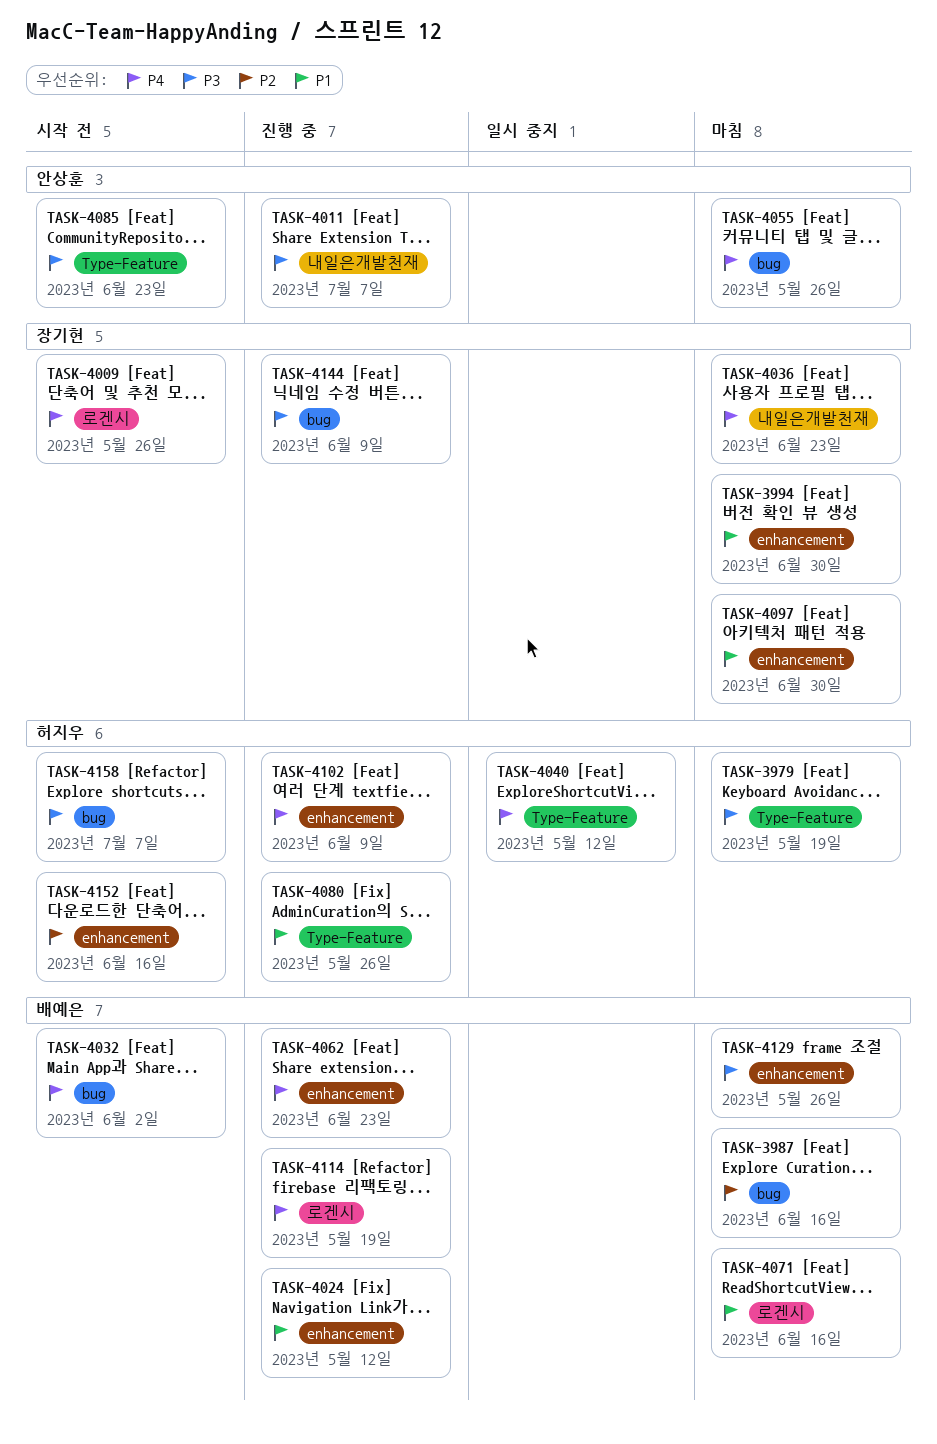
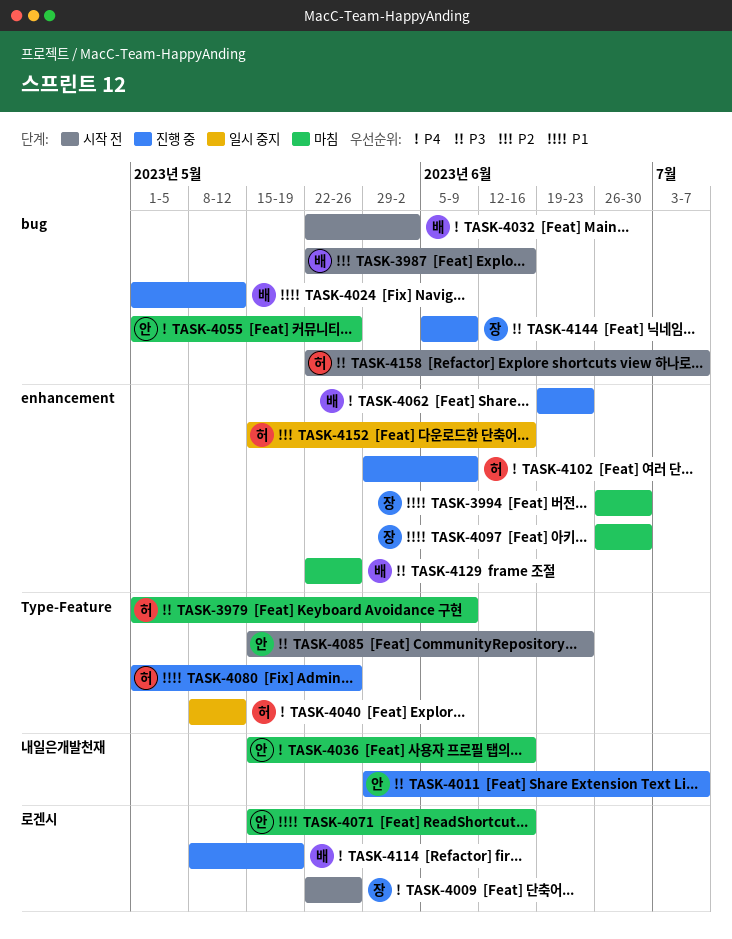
TASK-3979, due: May 19 -> Jun 9
TASK-3987, status: 마침 -> 시작 전
TASK-4024, label: enhancement -> bug
TASK-4036, owner: 장기현 -> 안상훈
TASK-4036, due: Jun 23 -> Jun 16
TASK-4071, owner: 배예은 -> 안상훈
TASK-4152, status: 시작 전 -> 일시 중지

